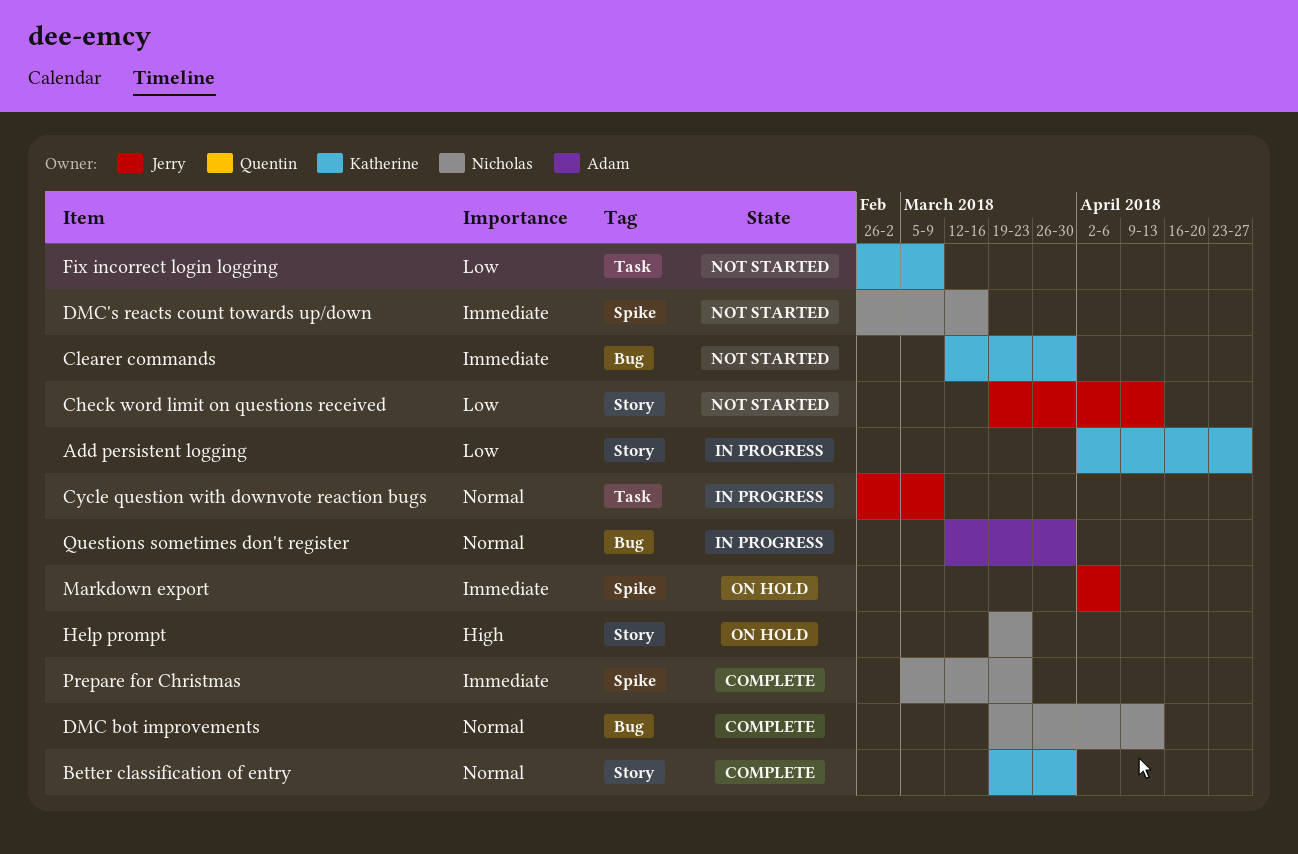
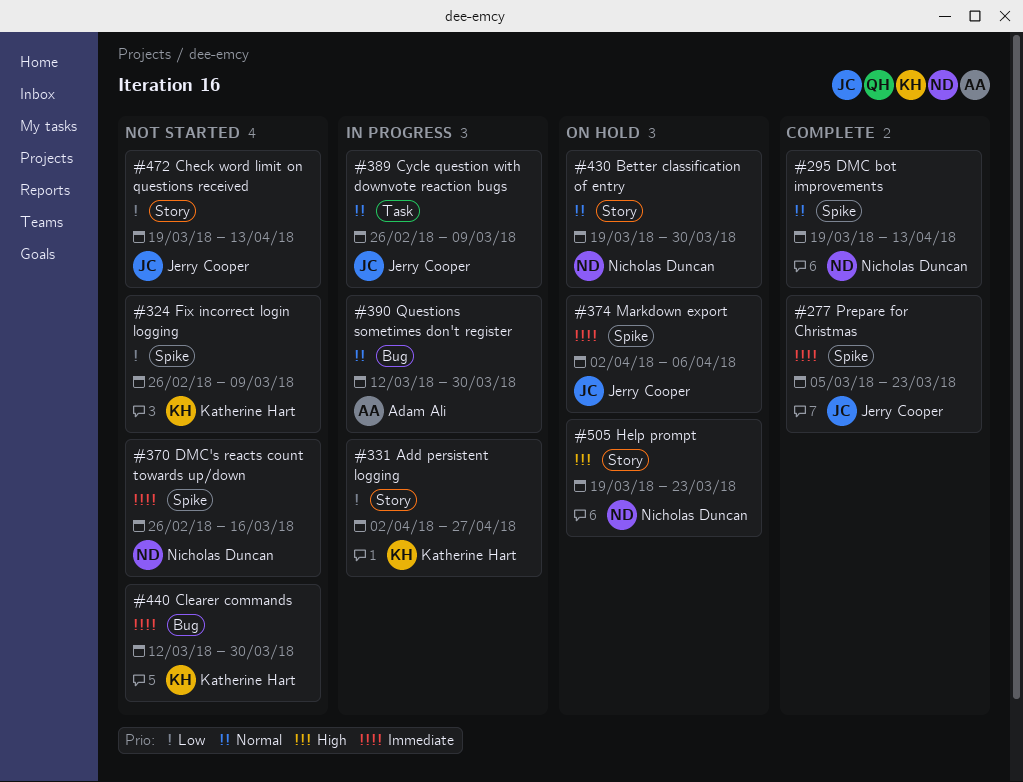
Better classification of entry, status: Complete -> On hold
Better classification of entry, owner: Katherine Hart -> Nicholas Duncan
DMC bot improvements, label: Bug -> Spike
Fix incorrect login logging, label: Task -> Spike
Prepare for Christmas, owner: Nicholas Duncan -> Jerry Cooper

